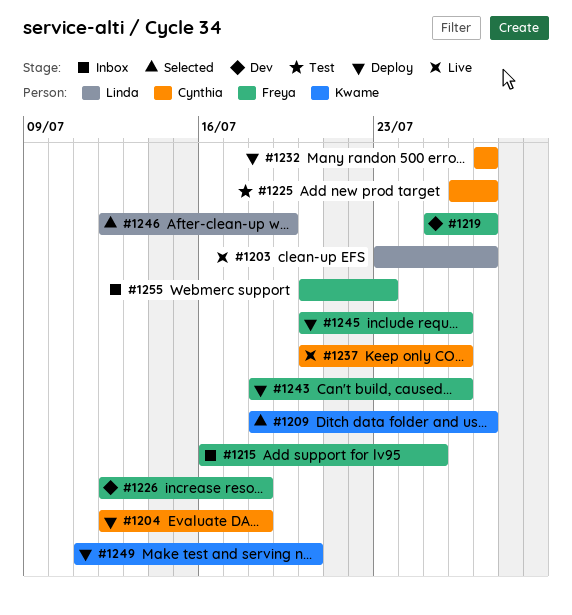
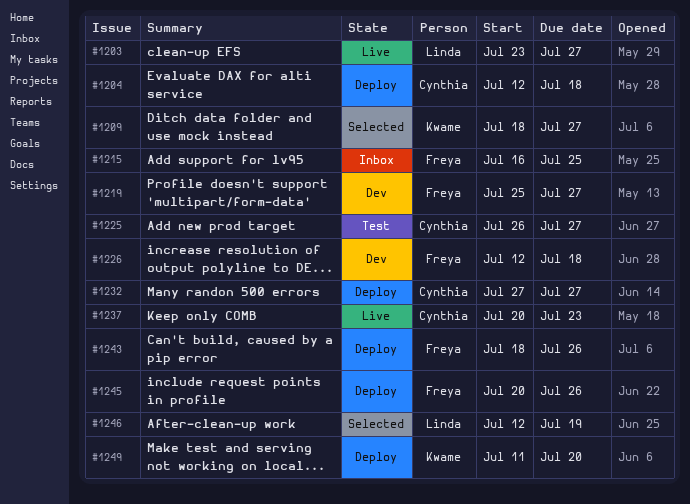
#1237, due: Jul 26 -> Jul 23
#1255: present -> none

